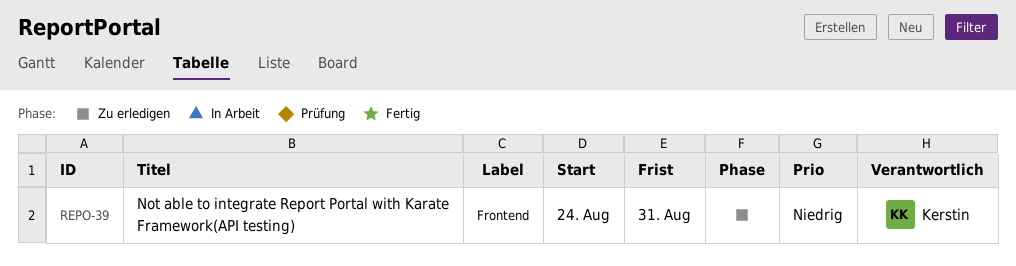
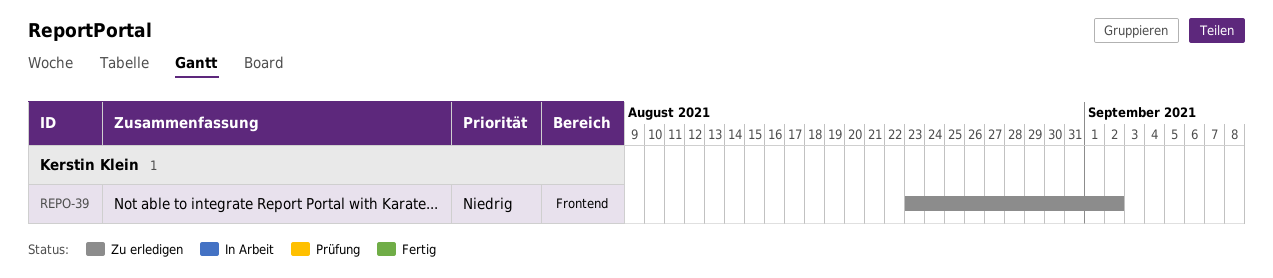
REPO-39, start: Aug 24 -> Aug 23
REPO-39, due: Aug 31 -> Sep 2

